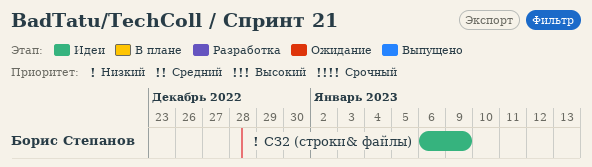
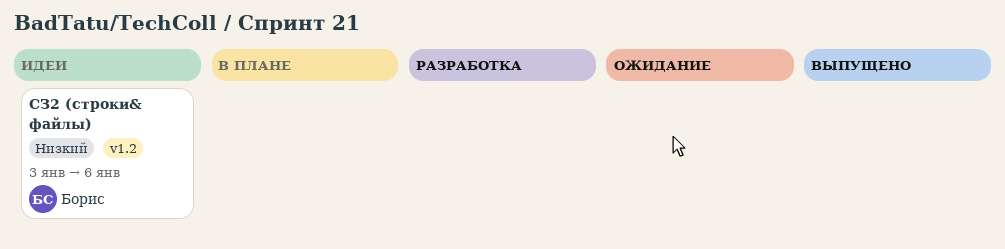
СЗ2 (строки& файлы), start: Jan 6 -> Jan 3
СЗ2 (строки& файлы), due: Jan 9 -> Jan 6

